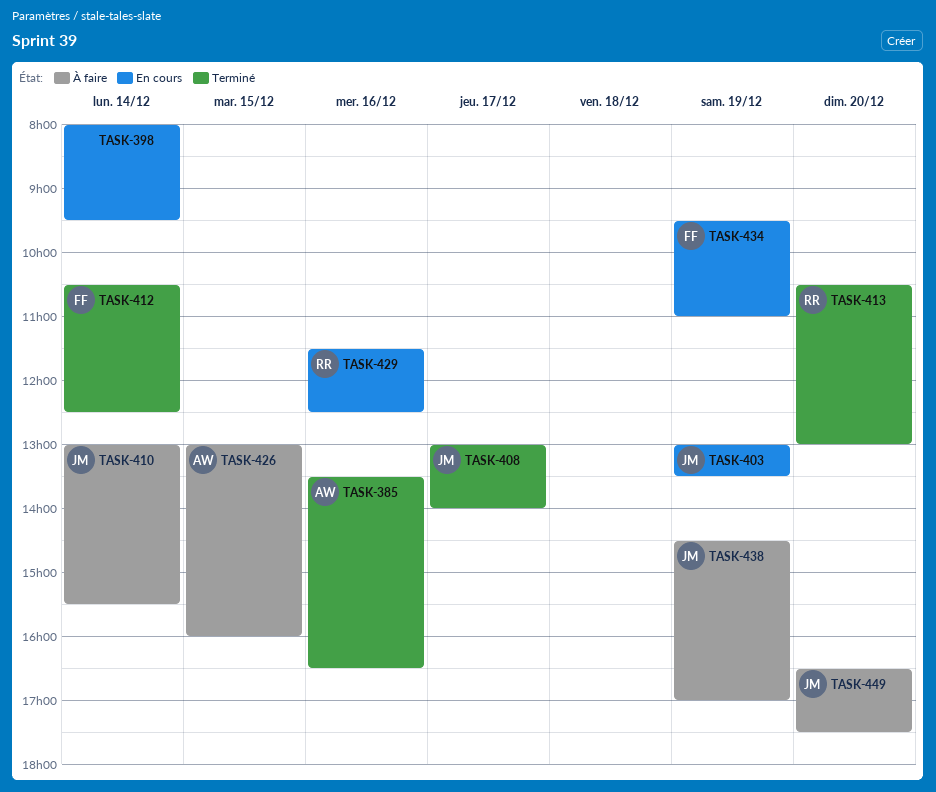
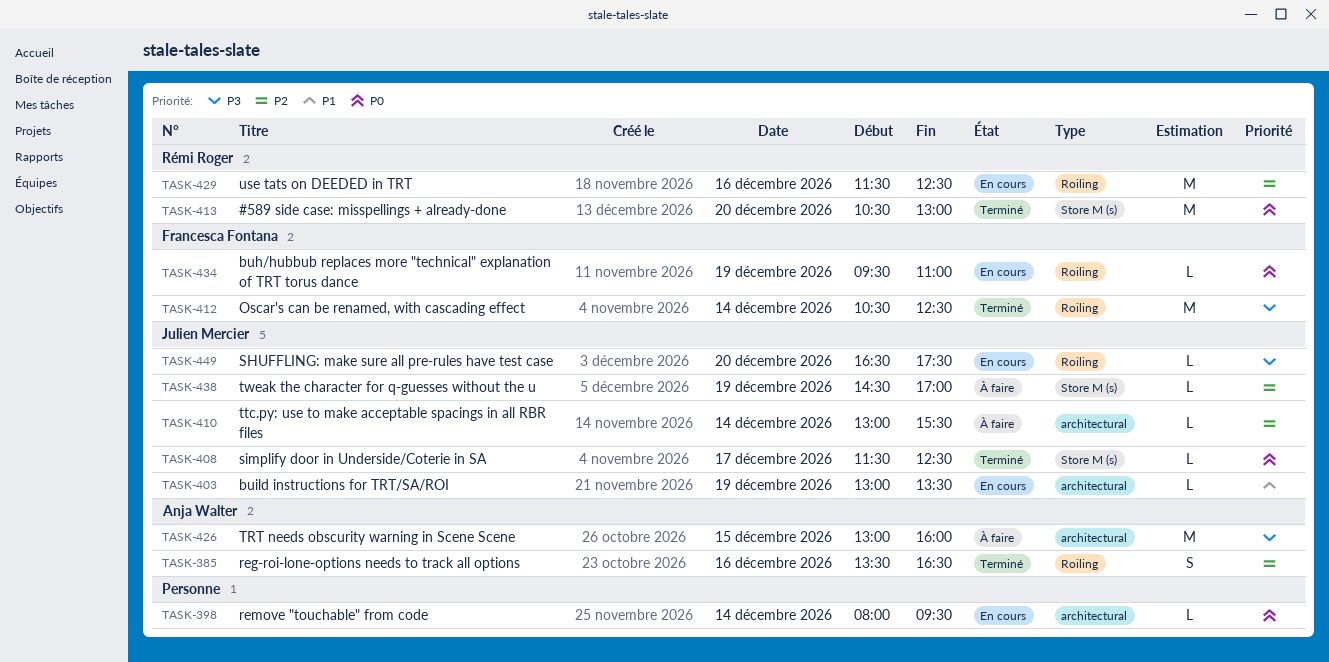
TASK-408, begins: 13:00 -> 11:30
TASK-408, ends: 14:00 -> 12:30
TASK-449, status: À faire -> En cours

